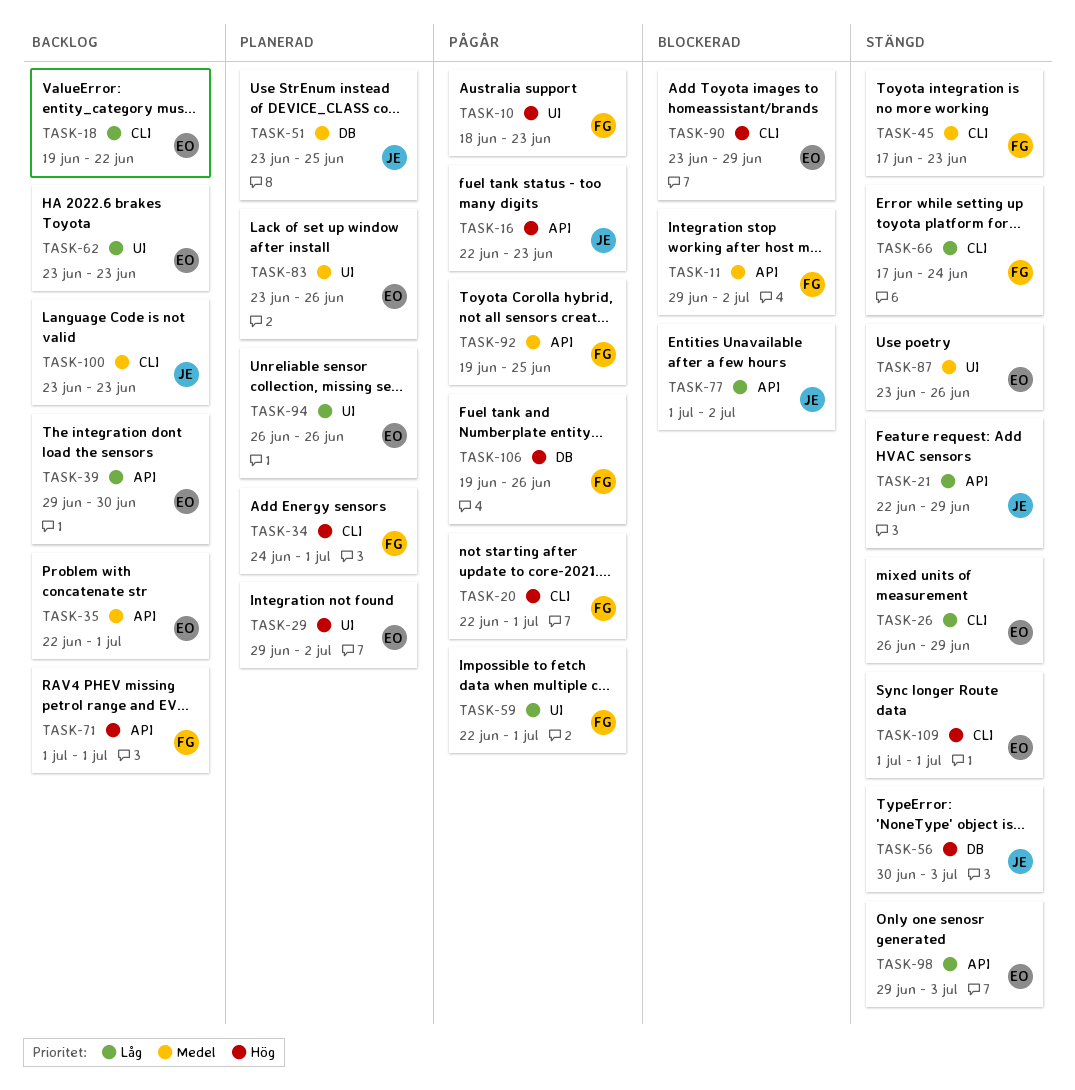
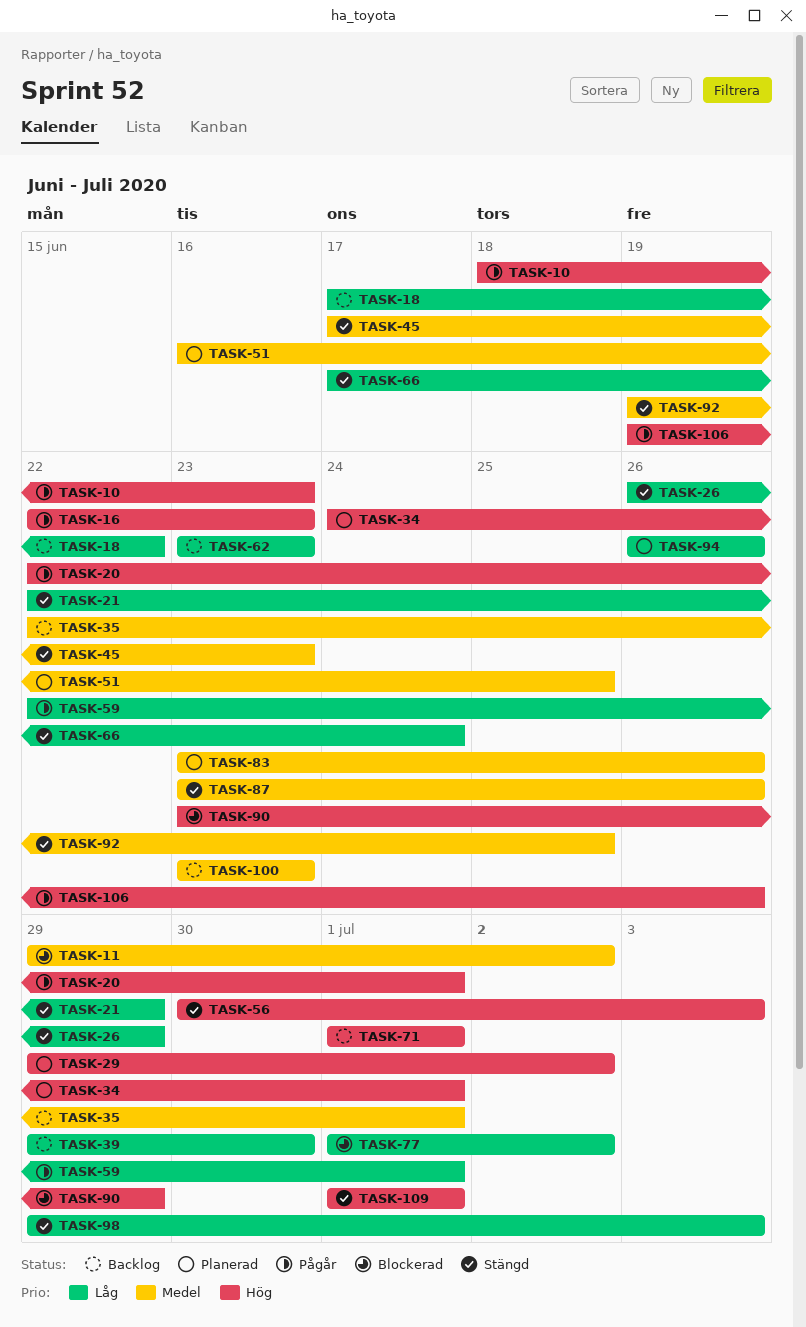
TASK-18, start: Jun 19 -> Jun 17
TASK-51, start: Jun 23 -> Jun 16
TASK-92, status: Pågår -> Stängd

